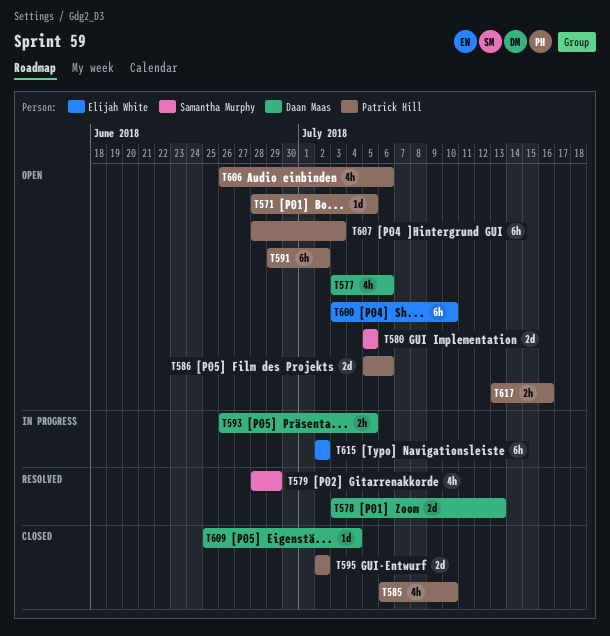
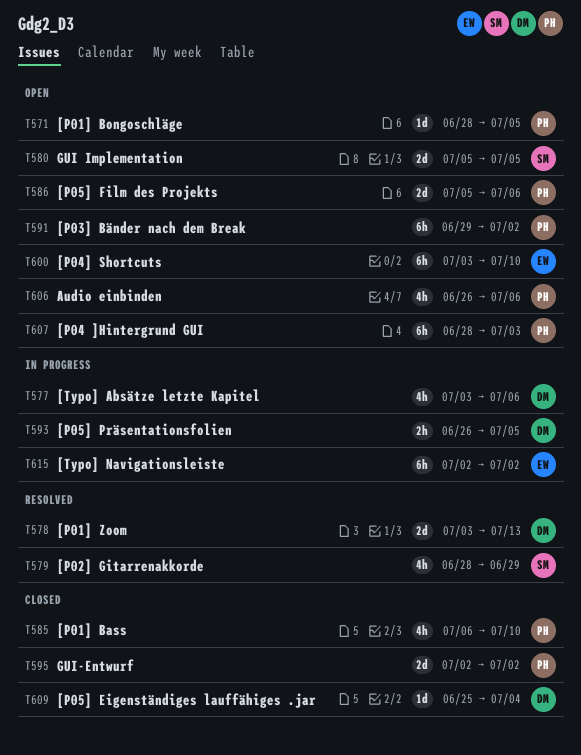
T577, status: Open -> In progress
T617: present -> none

